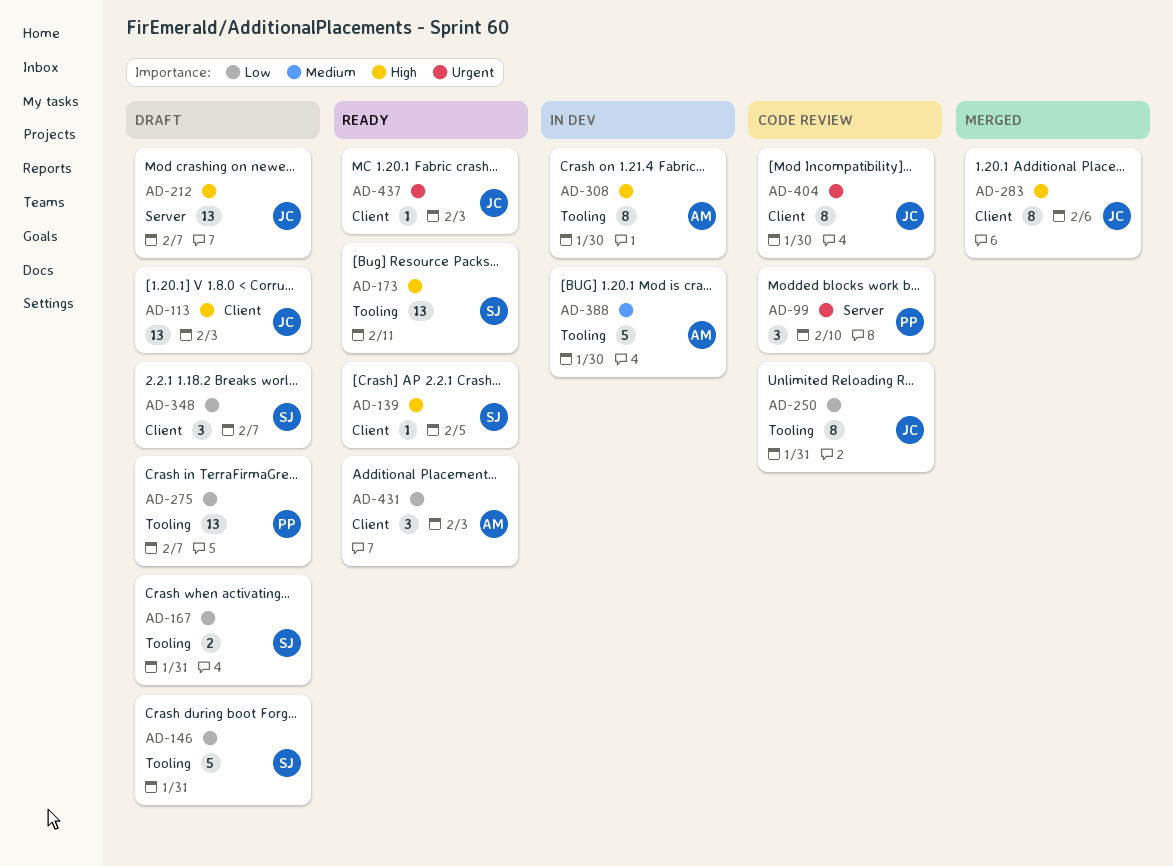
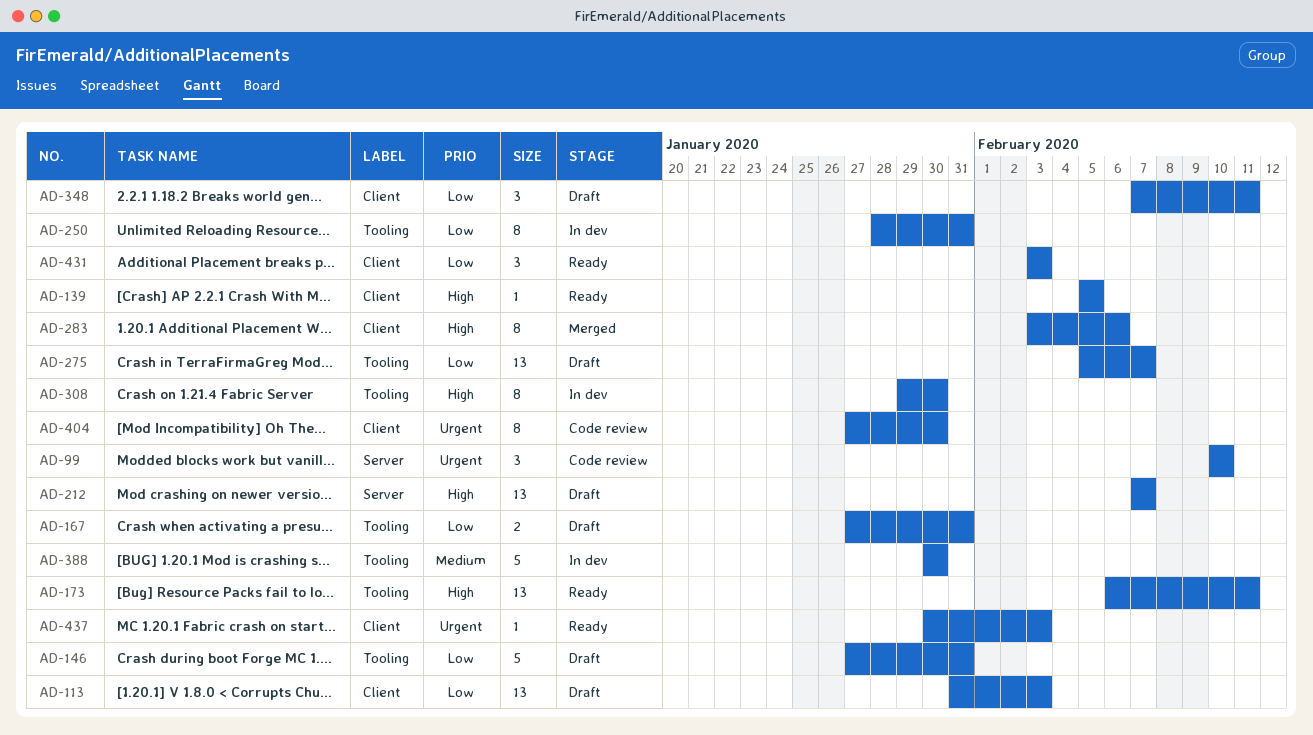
AD-113, priority: High -> Low
AD-250, status: Code review -> In dev
AD-348, due: Feb 7 -> Feb 11

